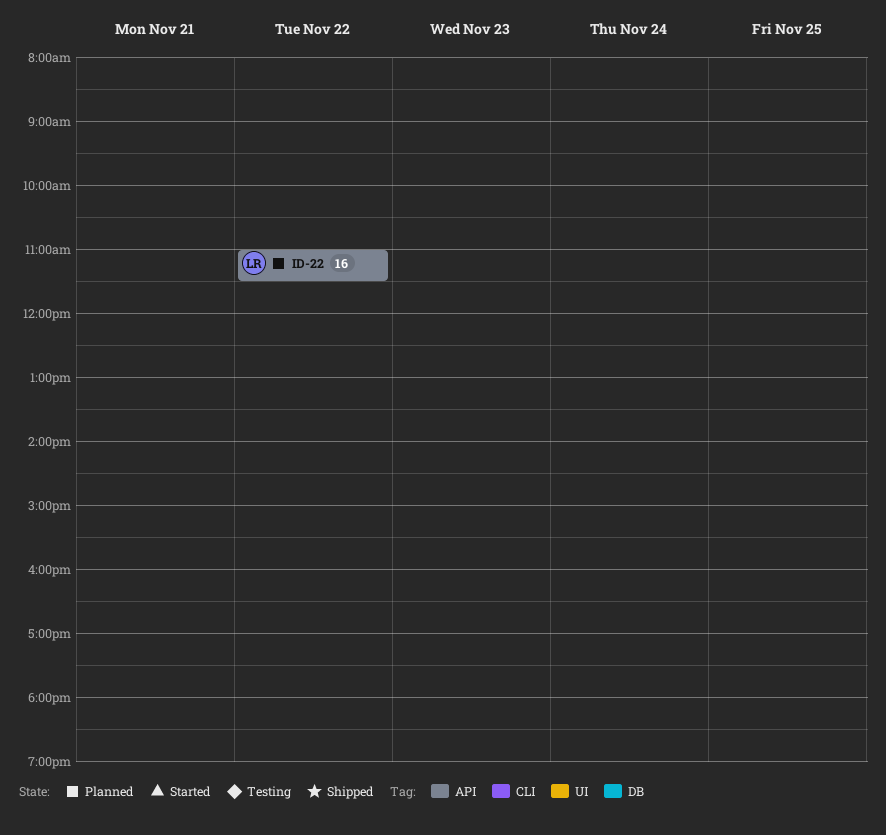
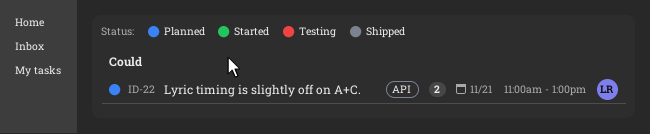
ID-22, estimate: 16 -> 2
ID-22, day: Nov 22 -> Nov 21
ID-22, ends: 11:30 -> 13:00

